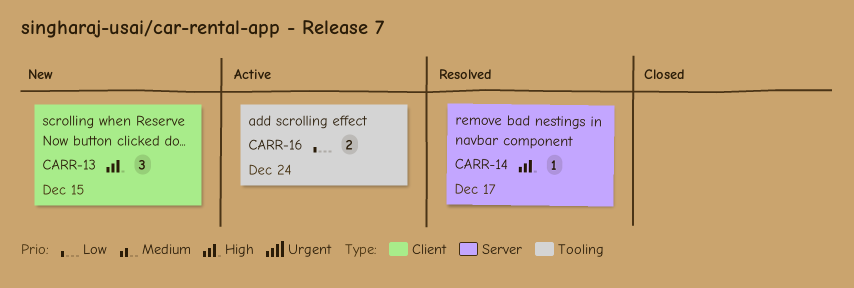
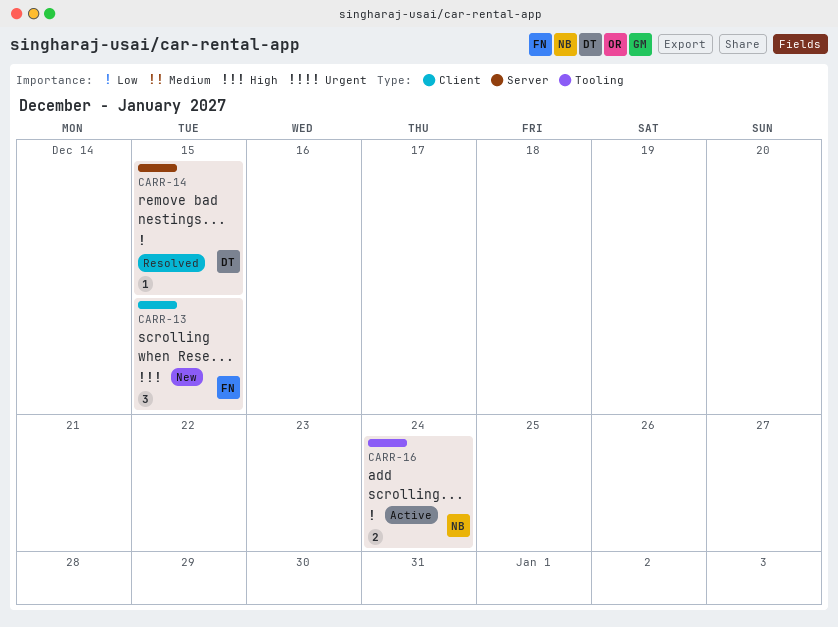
CARR-14, priority: High -> Low
CARR-14, due: Dec 17 -> Dec 15

